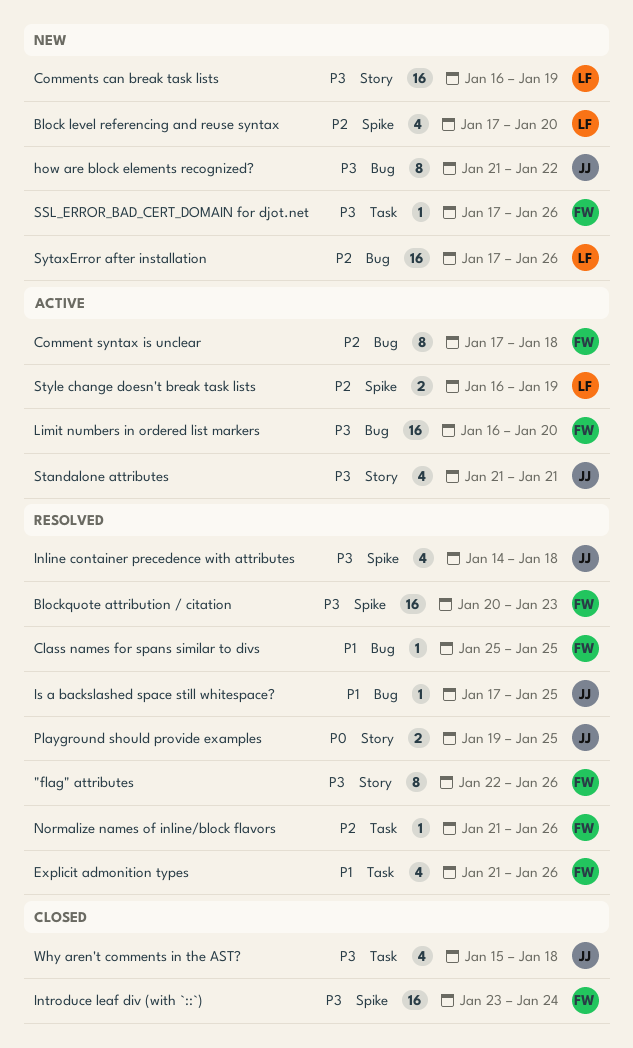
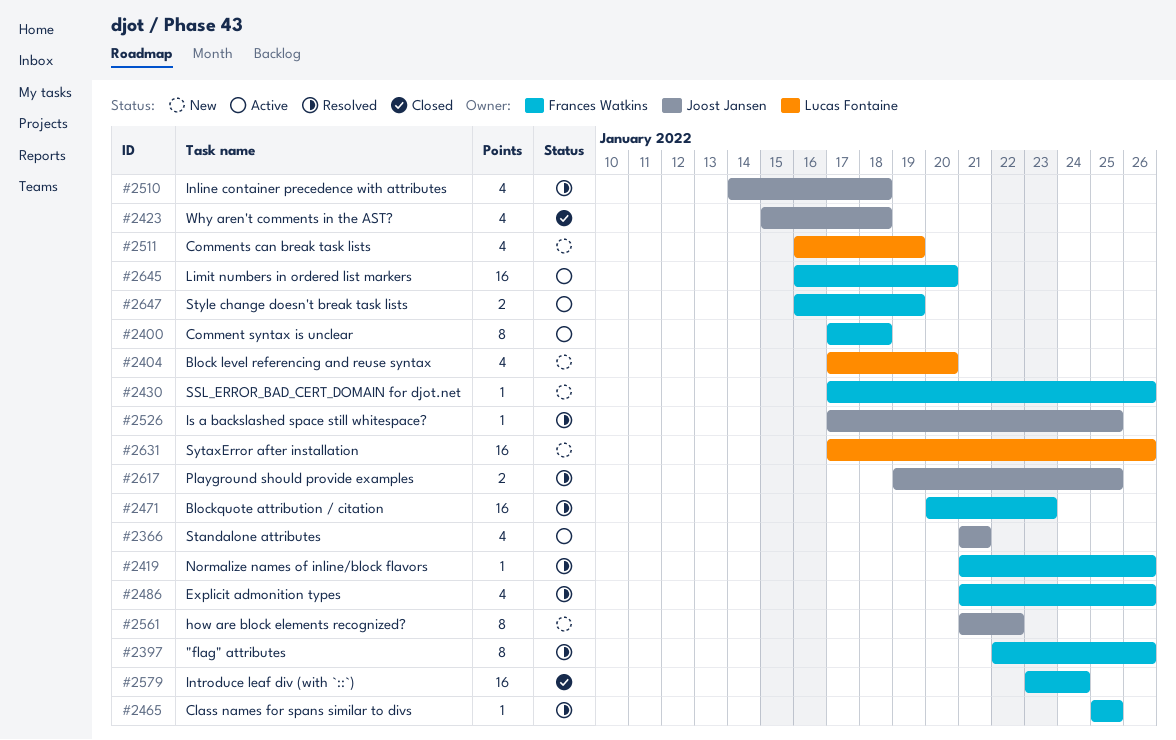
Comments can break task lists, estimate: 16 -> 4
Style change doesn't break task lists, owner: Lucas Fontaine -> Frances Watkins

